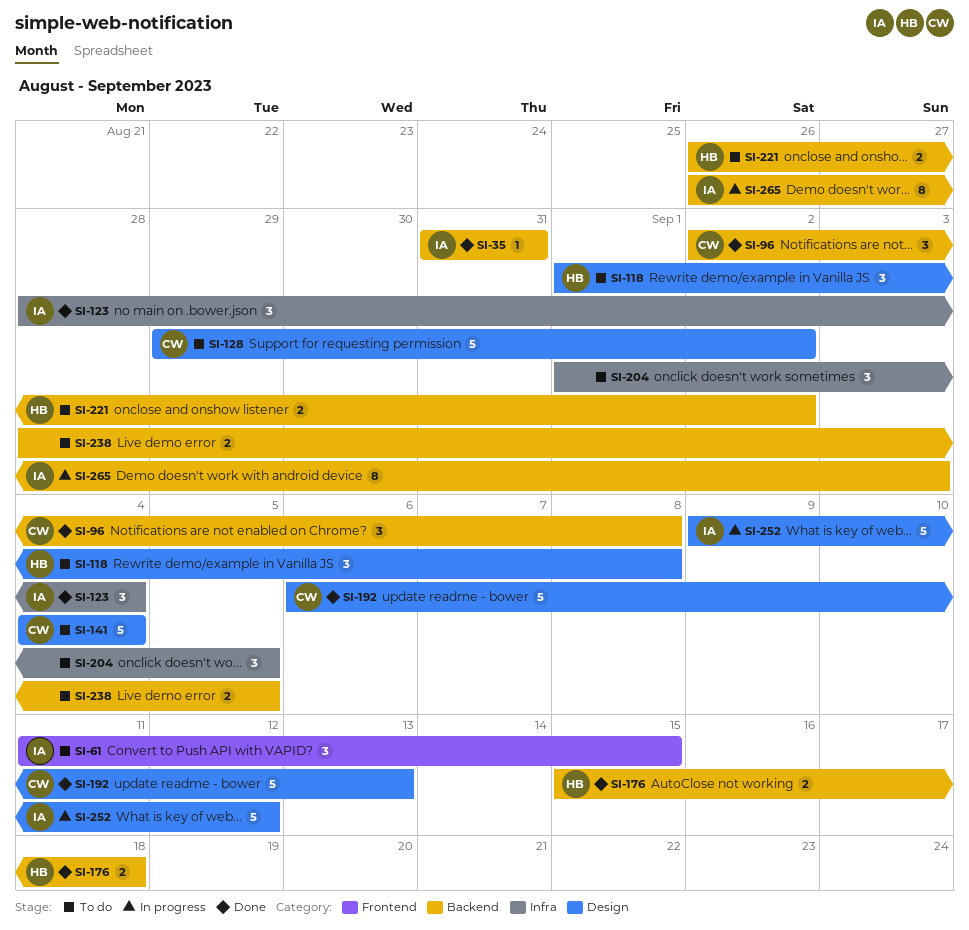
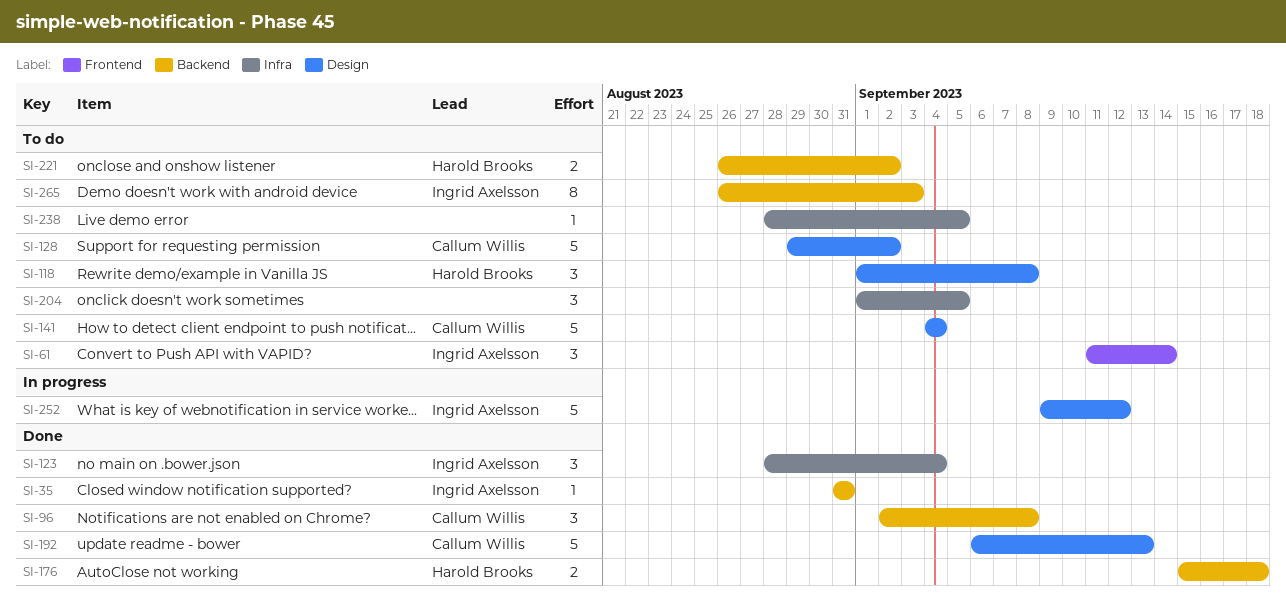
SI-61, due: Sep 15 -> Sep 14
SI-238, label: Backend -> Infra
SI-238, estimate: 2 -> 1
SI-265, status: In progress -> To do

